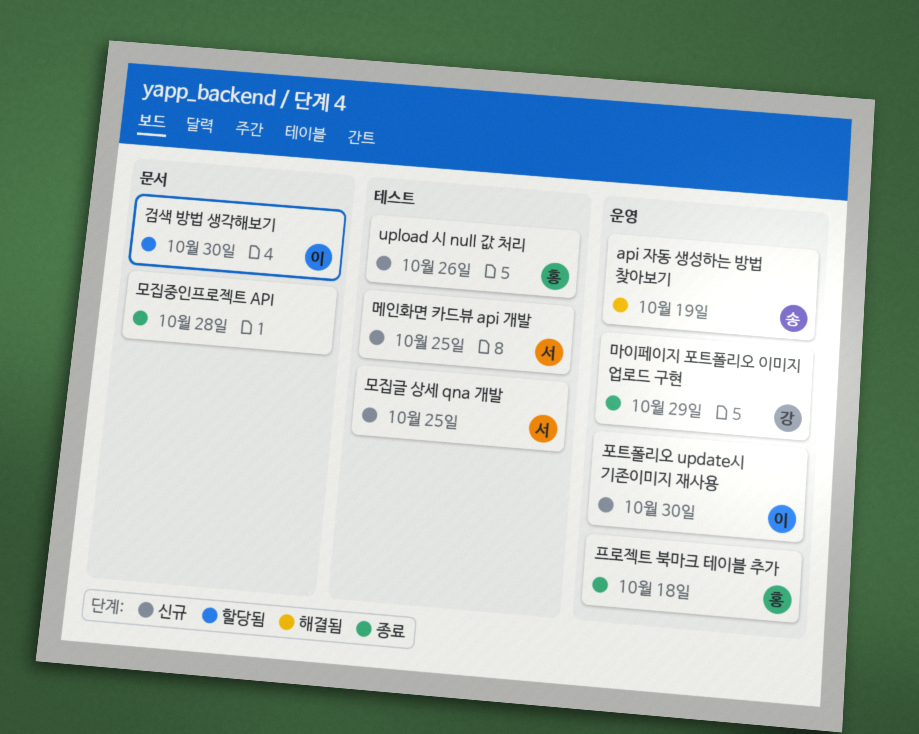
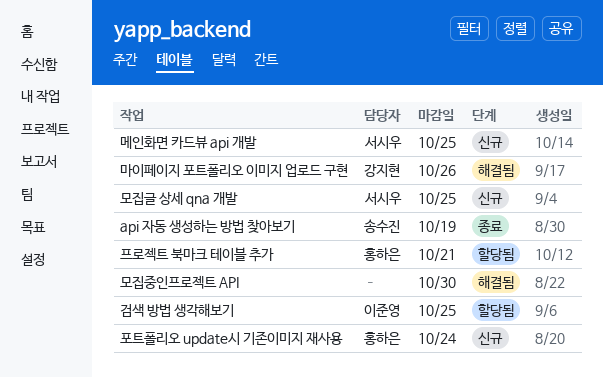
api 자동 생성하는 방법 찾아보기, status: 해결됨 -> 종료
upload 시 null 값 처리: present -> none
검색 방법 생각해보기, due: Oct 30 -> Oct 25
마이페이지 포트폴리오 이미지 업로드 구현, status: 종료 -> 해결됨
마이페이지 포트폴리오 이미지 업로드 구현, due: Oct 29 -> Oct 26
모집중인프로젝트 API, status: 종료 -> 해결됨
모집중인프로젝트 API, due: Oct 28 -> Oct 30
포트폴리오 update시 기존이미지 재사용, owner: 이준영 -> 홍하은
포트폴리오 update시 기존이미지 재사용, due: Oct 30 -> Oct 24
프로젝트 북마크 테이블 추가, status: 종료 -> 할당됨
프로젝트 북마크 테이블 추가, due: Oct 18 -> Oct 21

